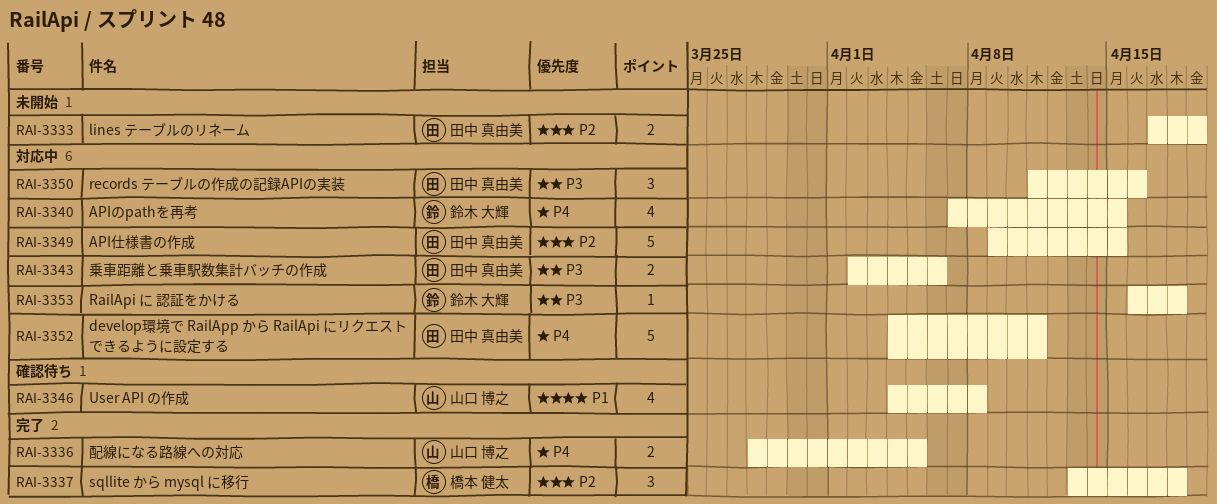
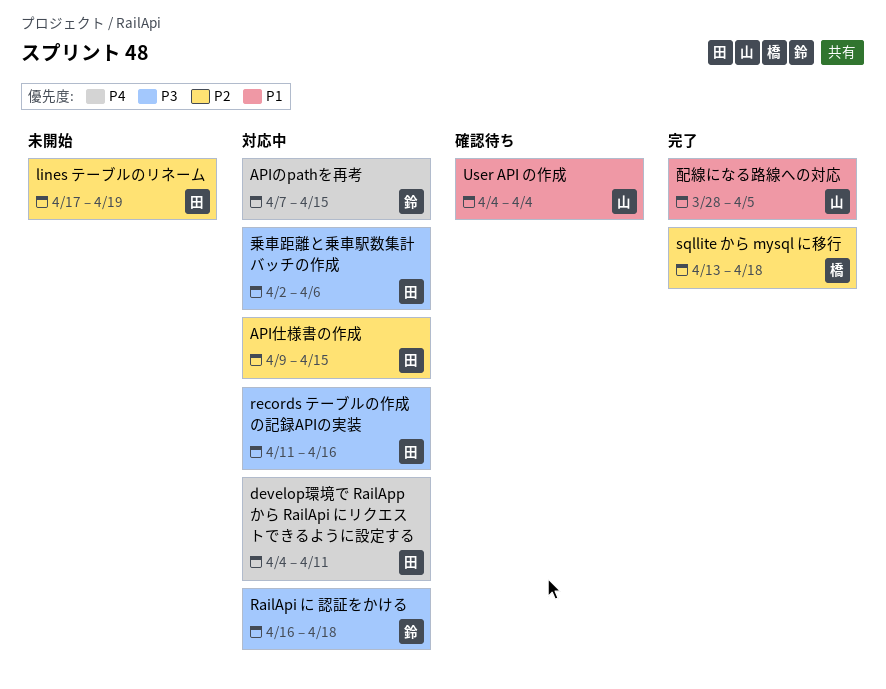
User API の作成, due: Apr 8 -> Apr 4
配線になる路線への対応, priority: P4 -> P1

